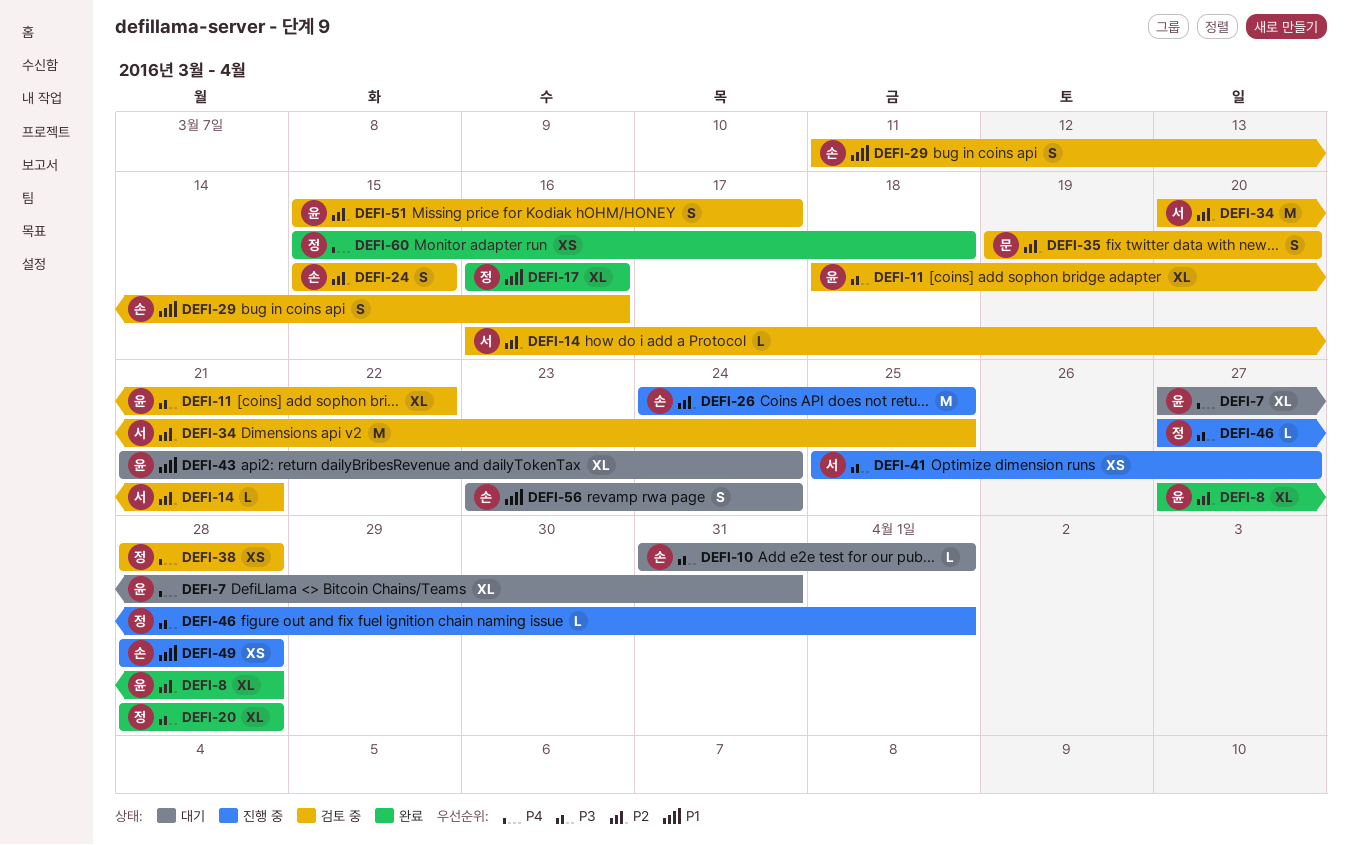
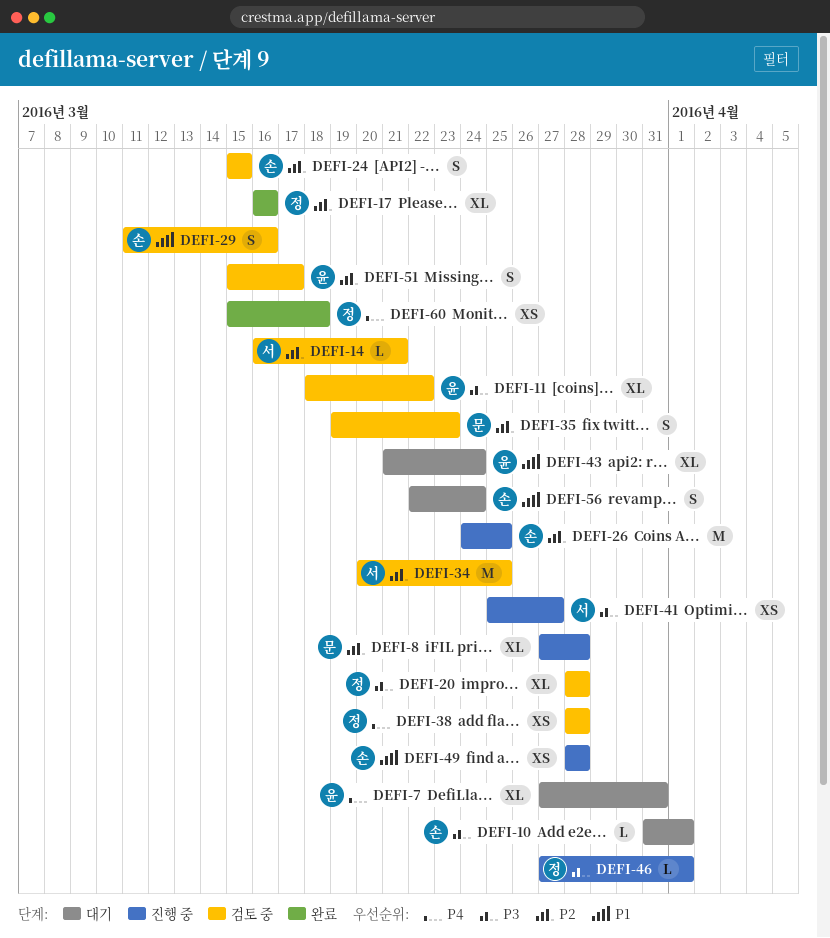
DEFI-8, status: 완료 -> 진행 중
DEFI-8, owner: 윤 -> 문
DEFI-17, priority: P1 -> P2
DEFI-20, status: 완료 -> 검토 중
DEFI-35, due: Mar 20 -> Mar 23
DEFI-56, start: Mar 23 -> Mar 22

